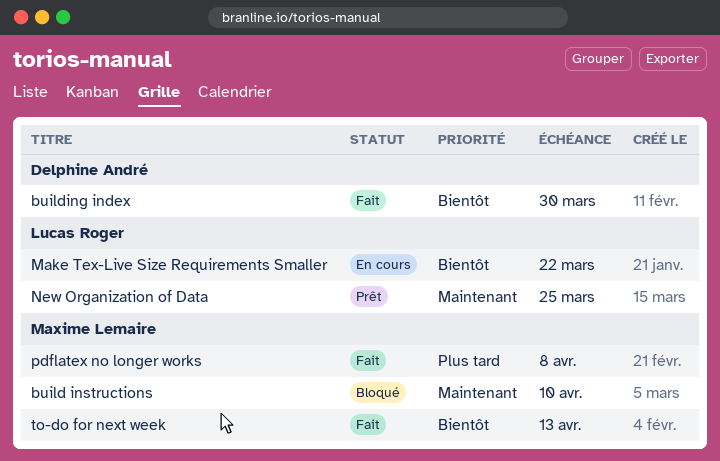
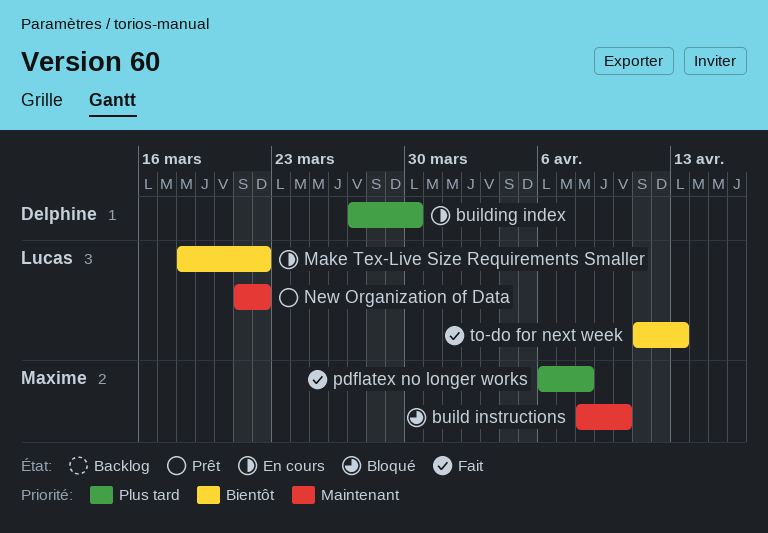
building index, status: Fait -> En cours
building index, priority: Bientôt -> Plus tard
New Organization of Data, due: Mar 25 -> Mar 22
to-do for next week, owner: Maxime Lemaire -> Lucas Roger

